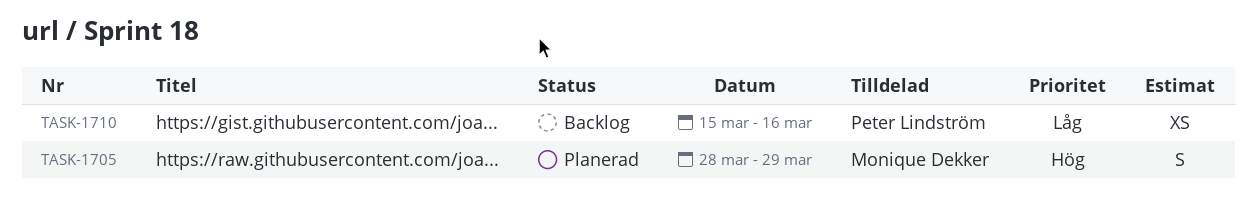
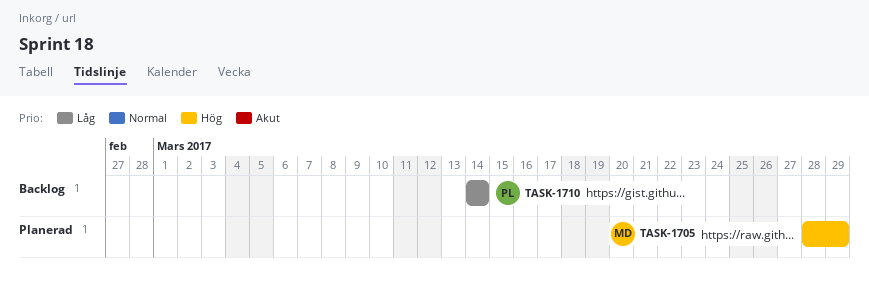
TASK-1710, start: Mar 15 -> Mar 14
TASK-1710, due: Mar 16 -> Mar 14

